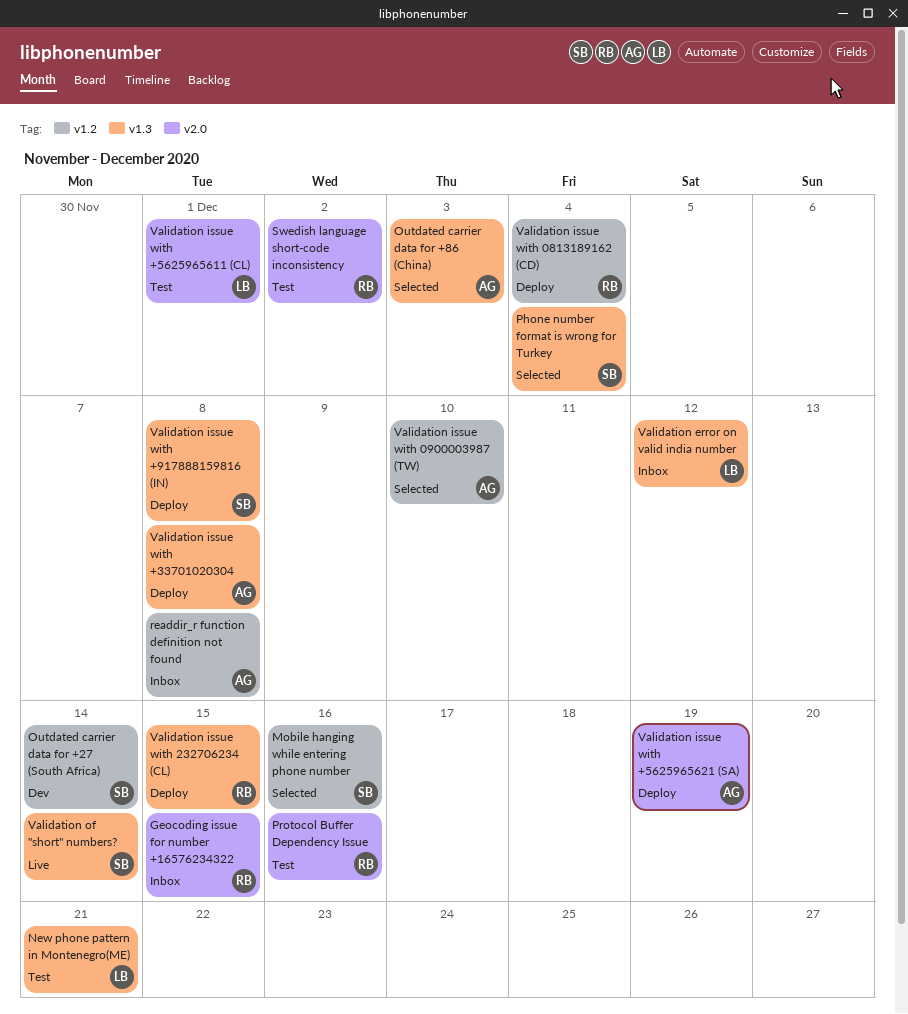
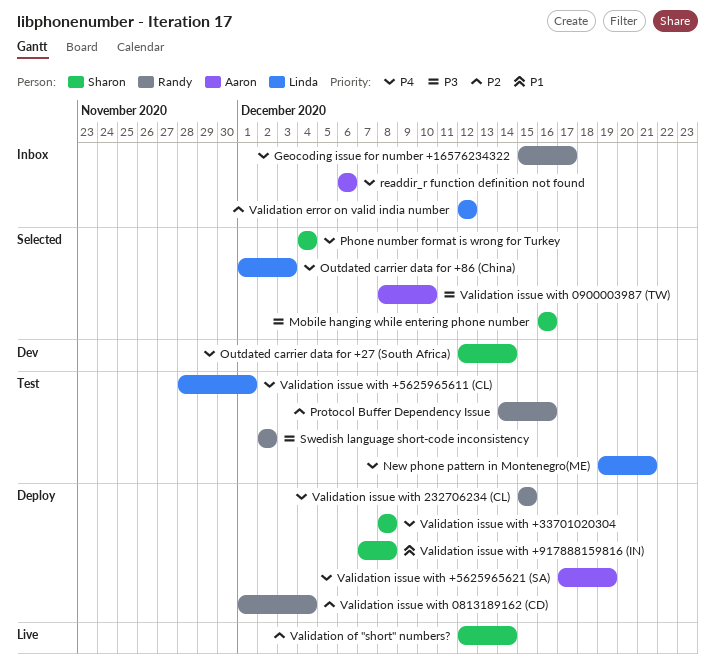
Geocoding issue for number +16576234322, due: Dec 15 -> Dec 17
Outdated carrier data for +86 (China), owner: Aaron -> Linda
readdir_r function definition not found, due: Dec 8 -> Dec 6
Validation issue with +33701020304, owner: Aaron -> Sharon

